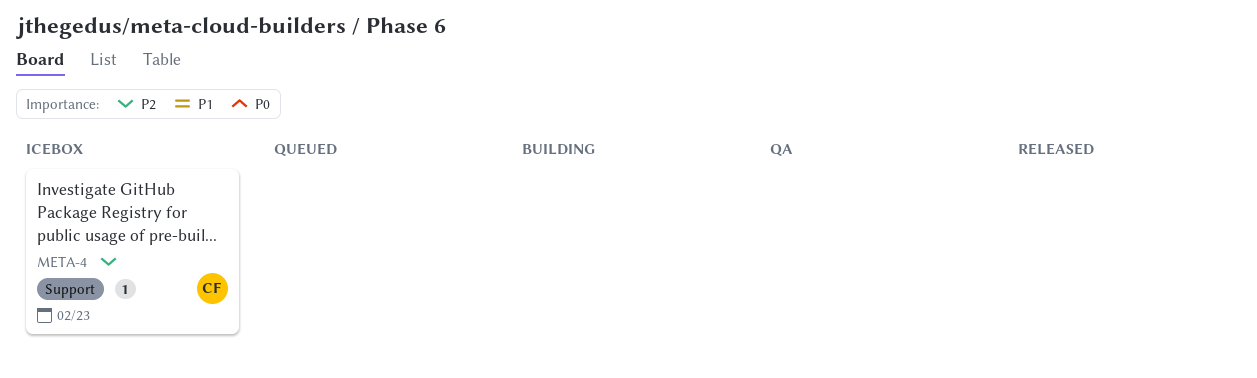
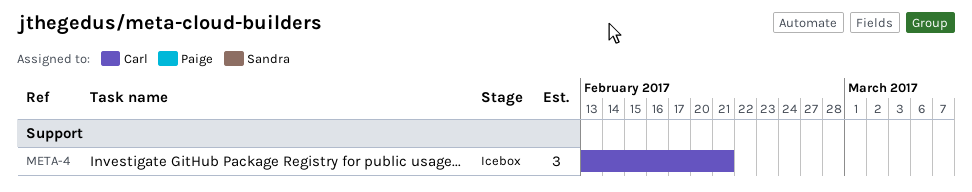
META-4, estimate: 1 -> 3
META-4, due: Feb 23 -> Feb 21

